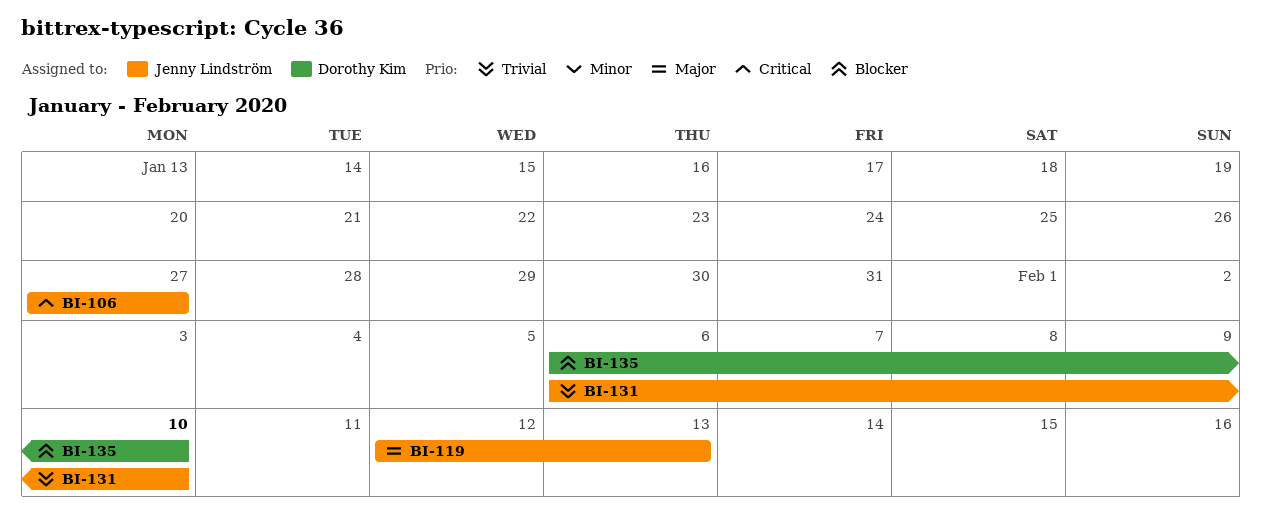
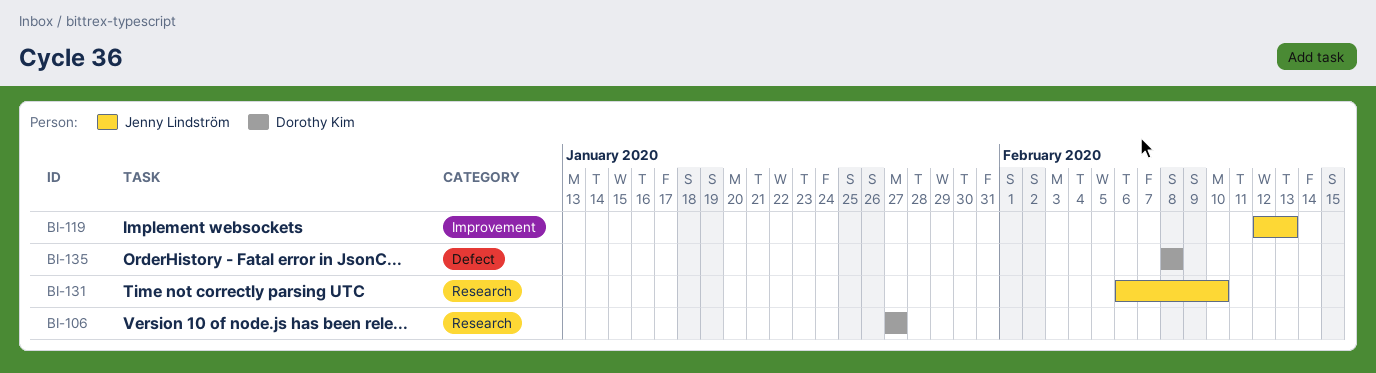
BI-106, owner: Jenny Lindström -> Dorothy Kim
BI-135, start: Feb 6 -> Feb 8
BI-135, due: Feb 10 -> Feb 8

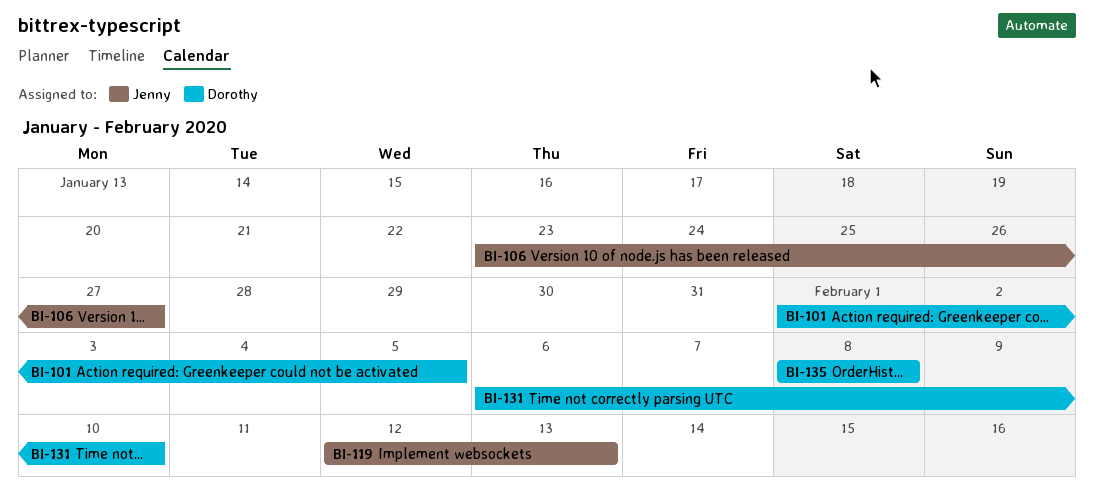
BI-101: none -> present
BI-106, owner: Dorothy Kim -> Jenny Lindström
BI-106, start: Jan 27 -> Jan 23
BI-131, owner: Jenny Lindström -> Dorothy Kim

